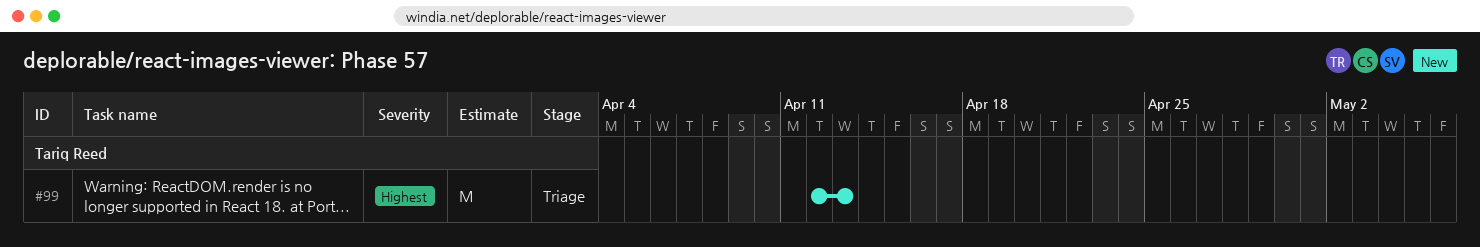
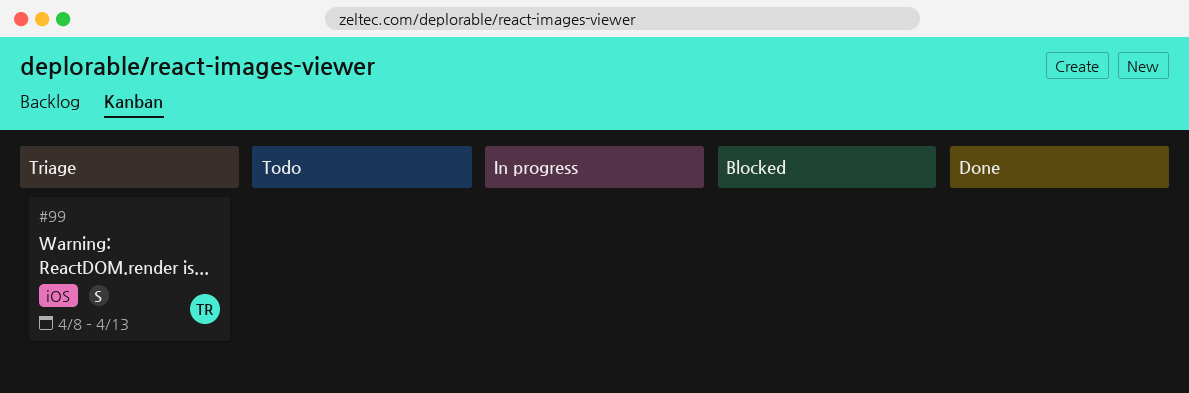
#99, estimate: M -> S
#99, start: Apr 12 -> Apr 8

